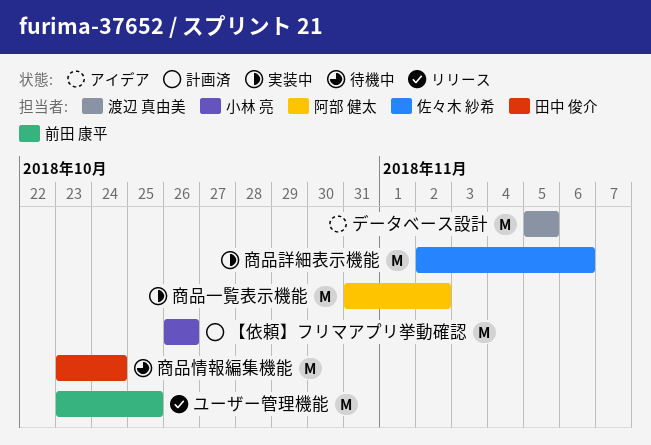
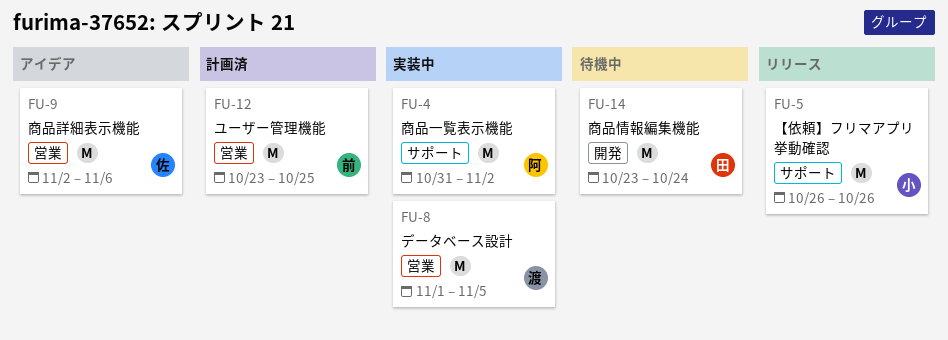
【依頼】フリマアプリ挙動確認, status: 計画済 -> リリース
データベース設計, status: アイデア -> 実装中
データベース設計, start: Nov 5 -> Nov 1
ユーザー管理機能, status: リリース -> 計画済
商品詳細表示機能, status: 実装中 -> アイデア

